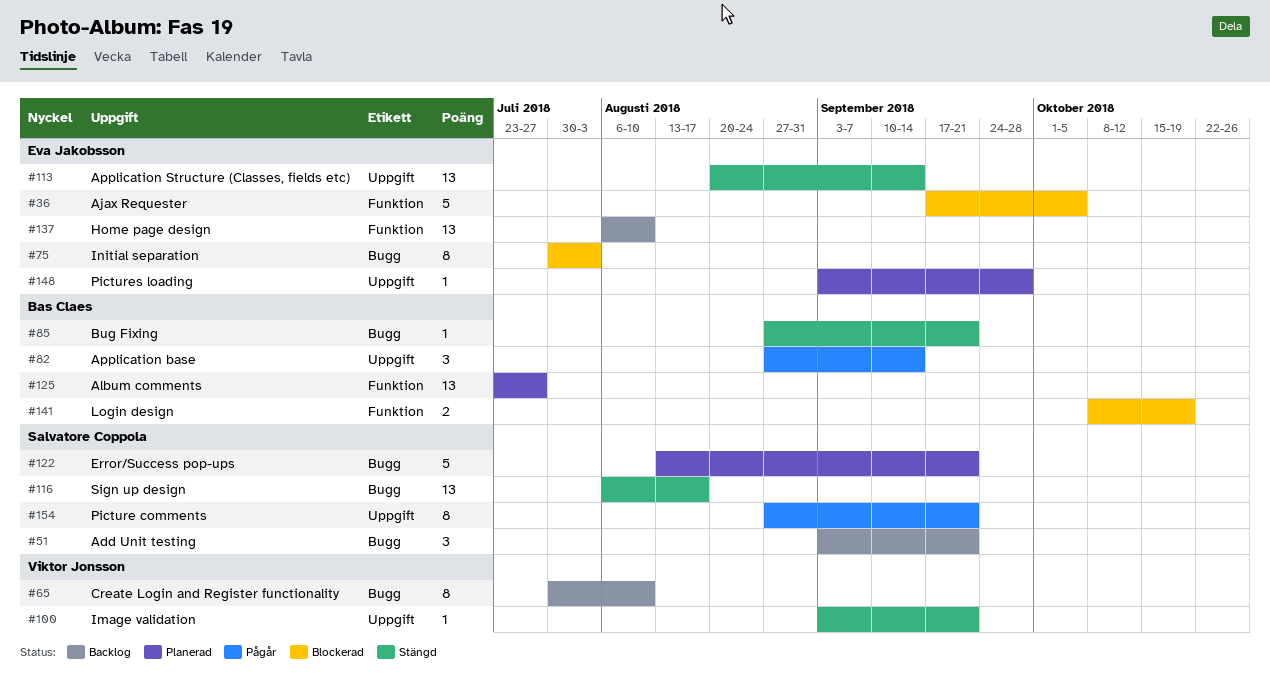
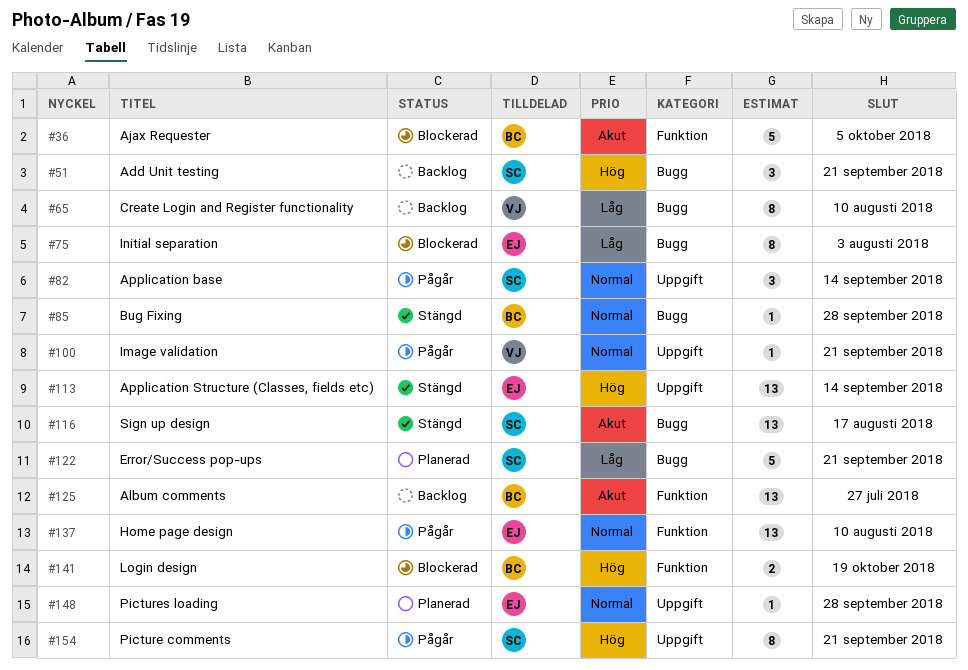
#36, owner: Eva Jakobsson -> Bas Claes
#82, owner: Bas Claes -> Salvatore Coppola
#85, due: Sep 21 -> Sep 28
#100, status: Stängd -> Pågår
#125, status: Planerad -> Backlog
#137, status: Backlog -> Pågår

